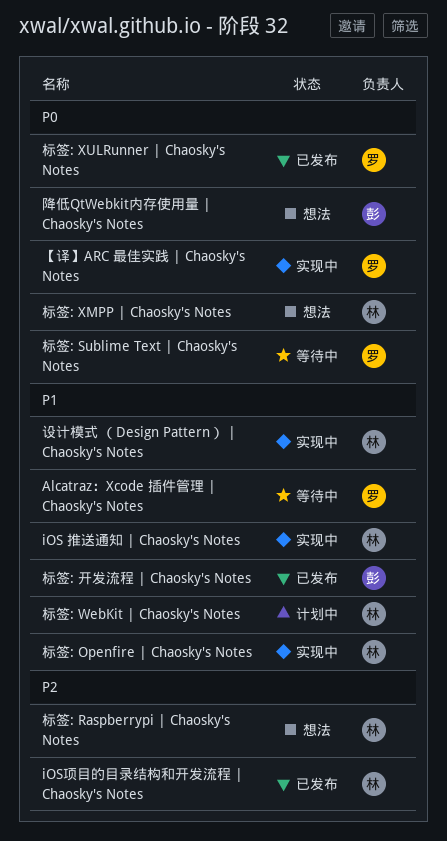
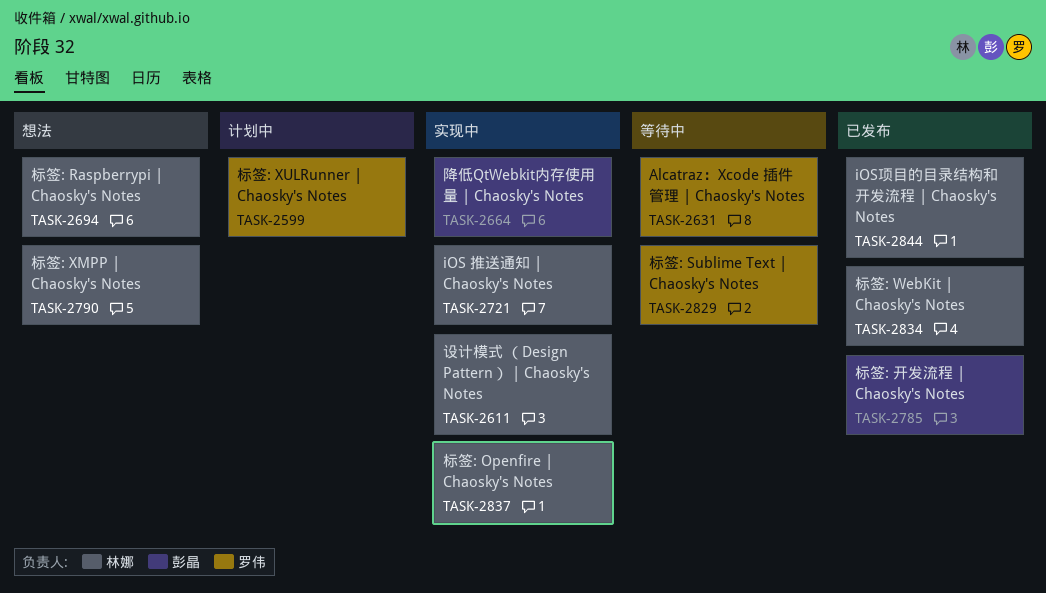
【译】ARC 最佳实践 | Chaosky's Notes: present -> none
标签: WebKit | Chaosky's Notes, status: 计划中 -> 已发布
标签: XULRunner | Chaosky's Notes, status: 已发布 -> 计划中
降低QtWebkit内存使用量 | Chaosky's Notes, status: 想法 -> 实现中

